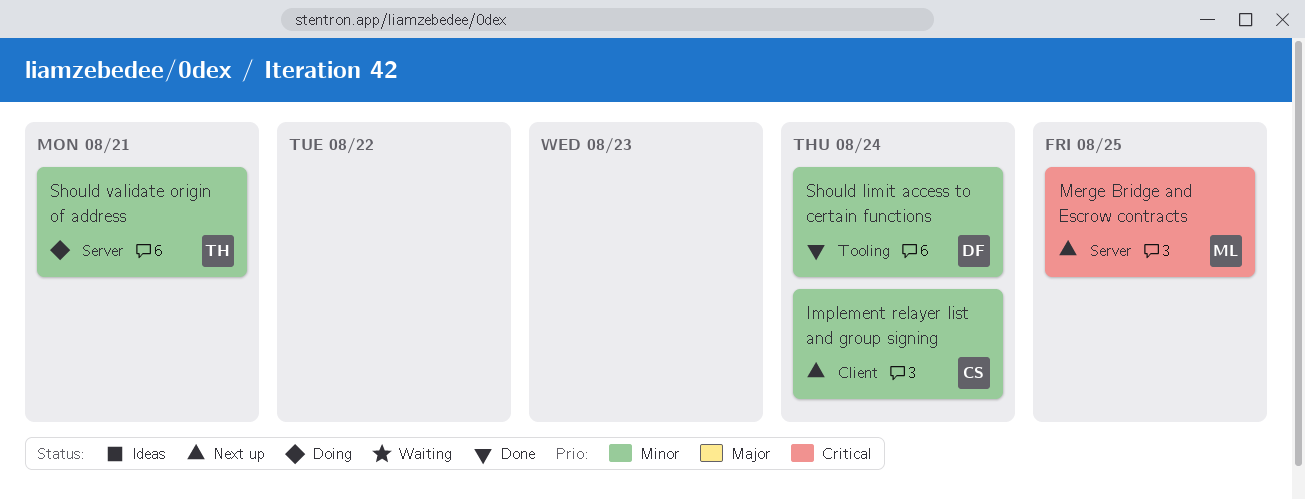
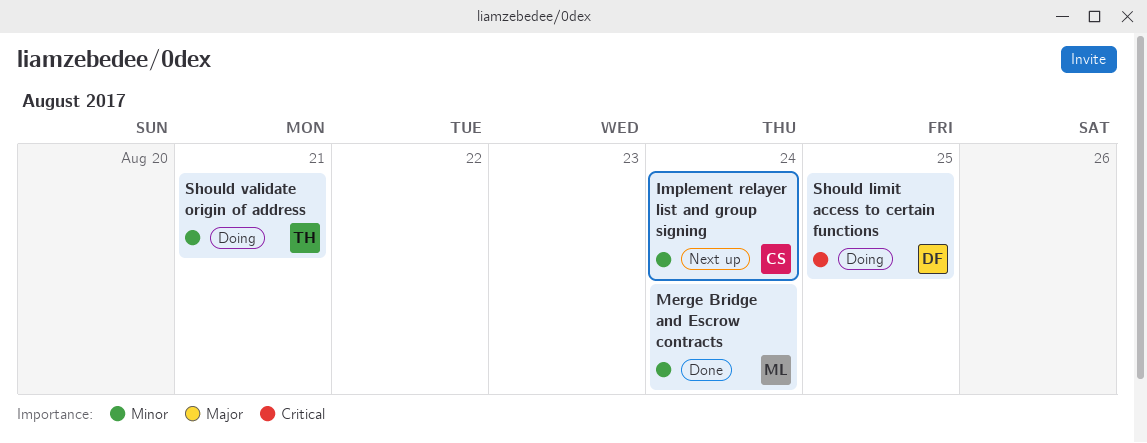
Merge Bridge and Escrow contracts, status: Next up -> Done
Merge Bridge and Escrow contracts, priority: Critical -> Minor
Merge Bridge and Escrow contracts, due: Aug 25 -> Aug 24
Should limit access to certain functions, status: Done -> Doing
Should limit access to certain functions, priority: Minor -> Critical
Should limit access to certain functions, due: Aug 24 -> Aug 25

